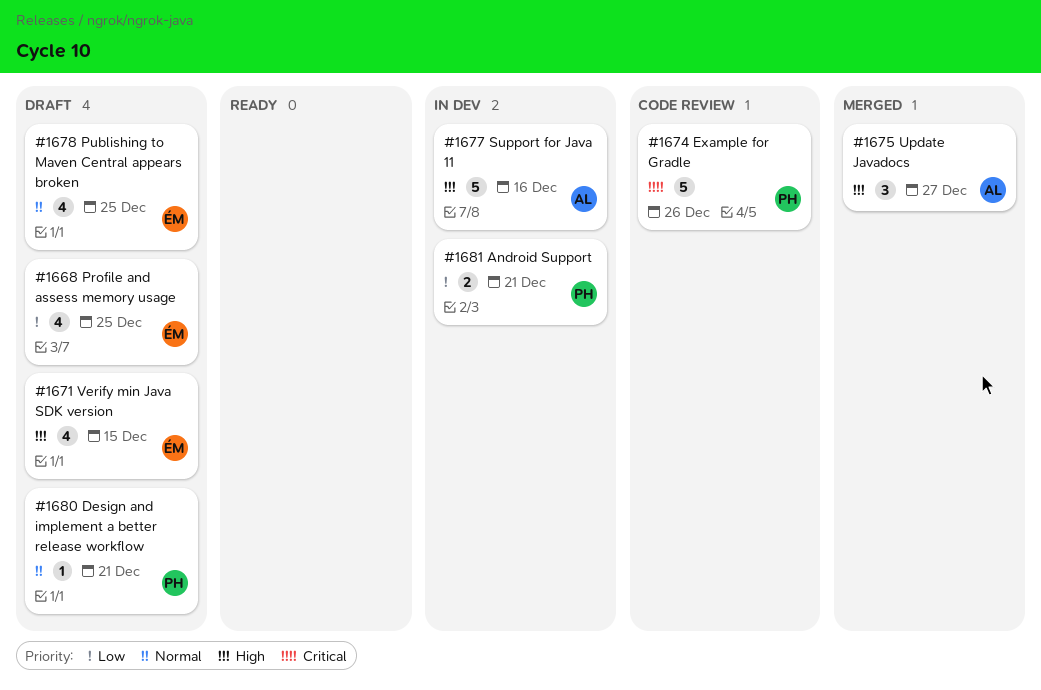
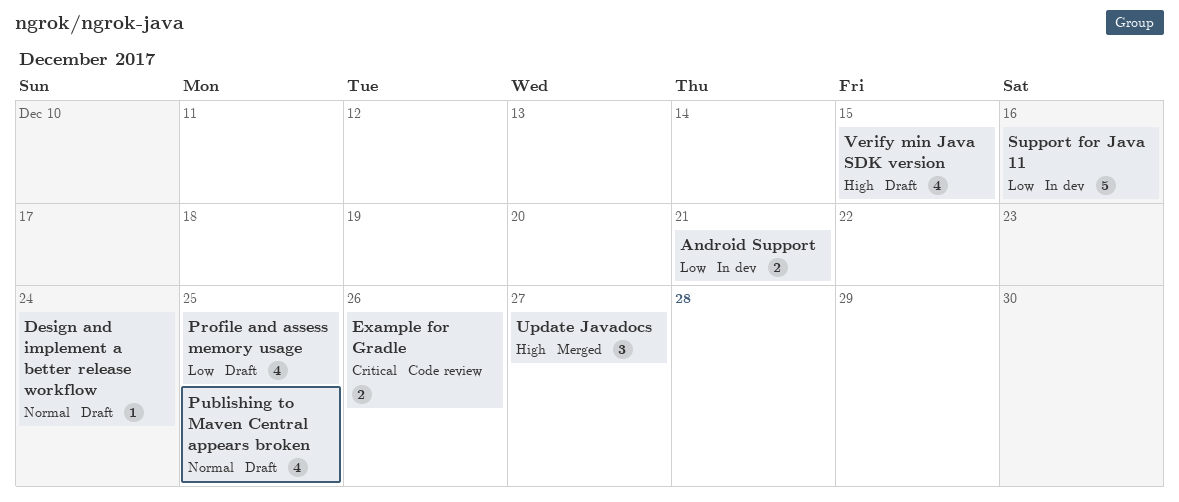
Design and implement a better release workflow, due: Dec 21 -> Dec 24
Example for Gradle, estimate: 5 -> 2
Support for Java 11, priority: High -> Low

